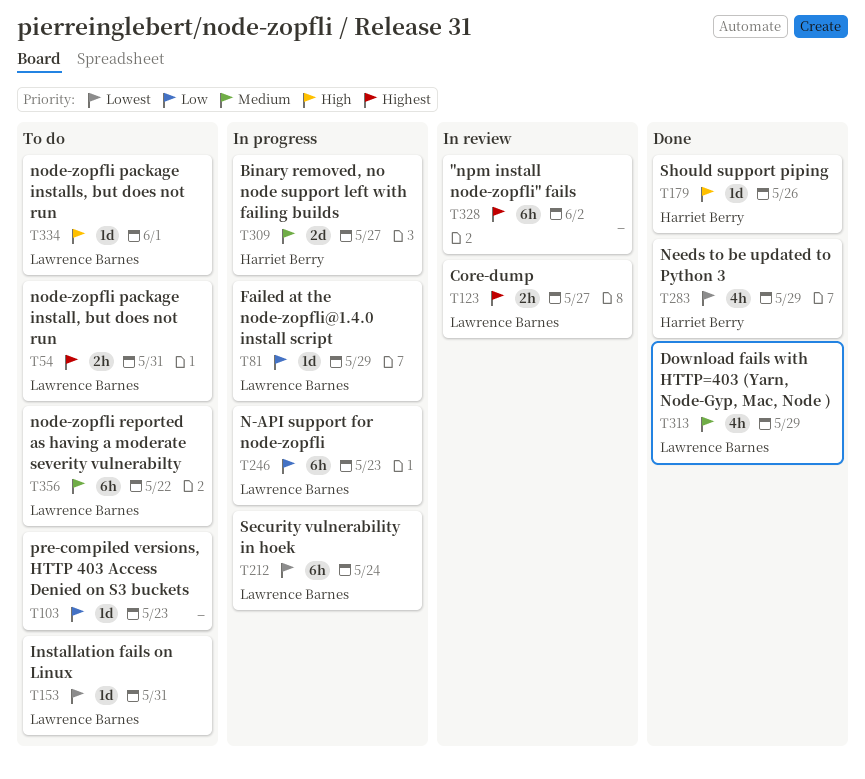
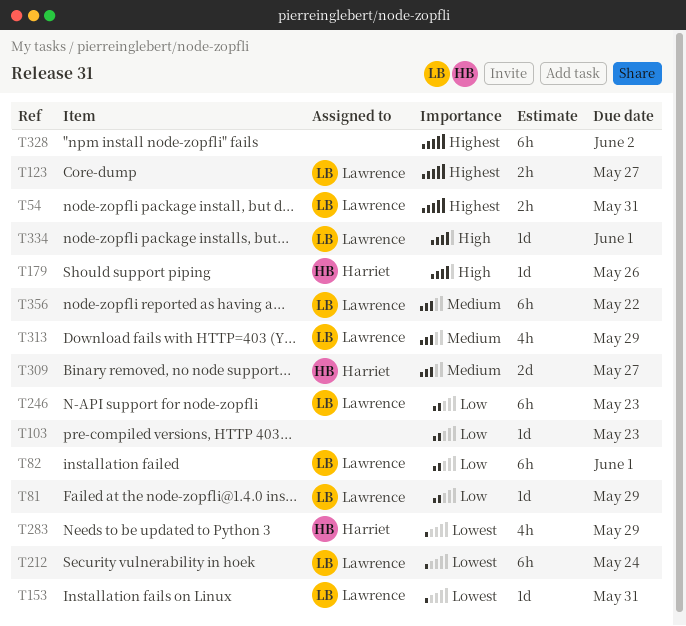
T82: none -> present

